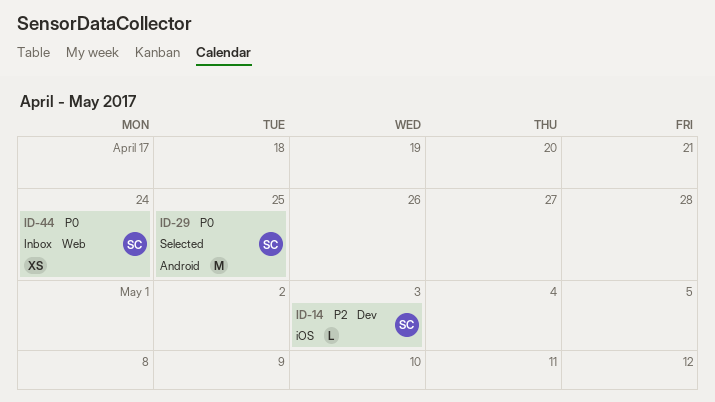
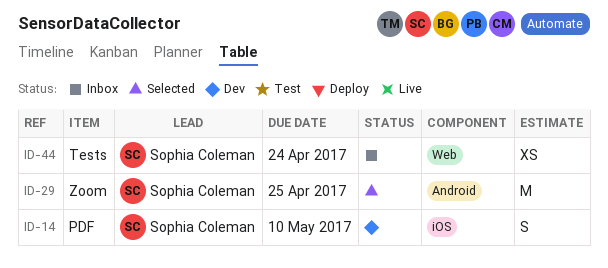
ID-14, estimate: L -> S
ID-14, due: May 3 -> May 10

